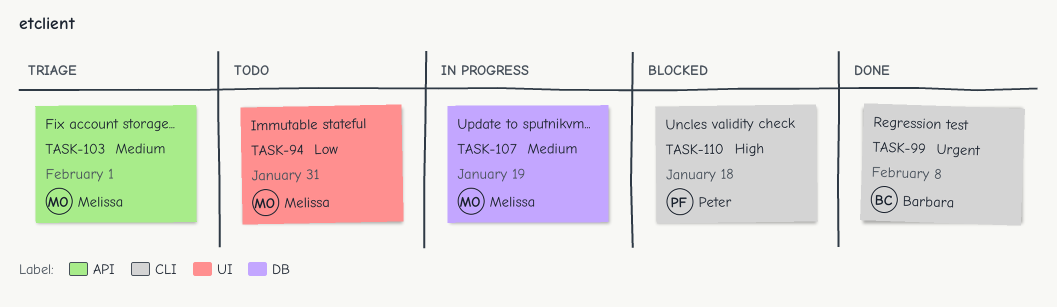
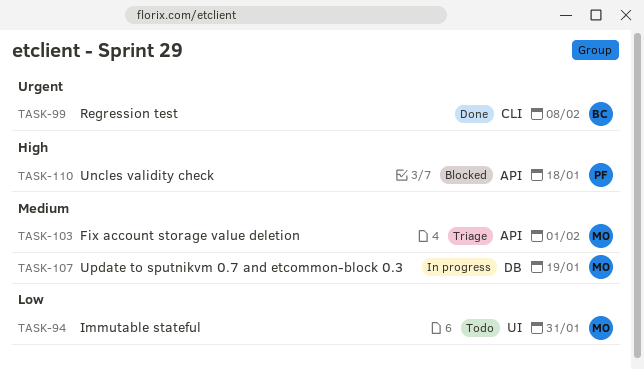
TASK-110, label: CLI -> API

